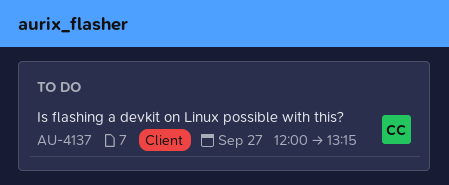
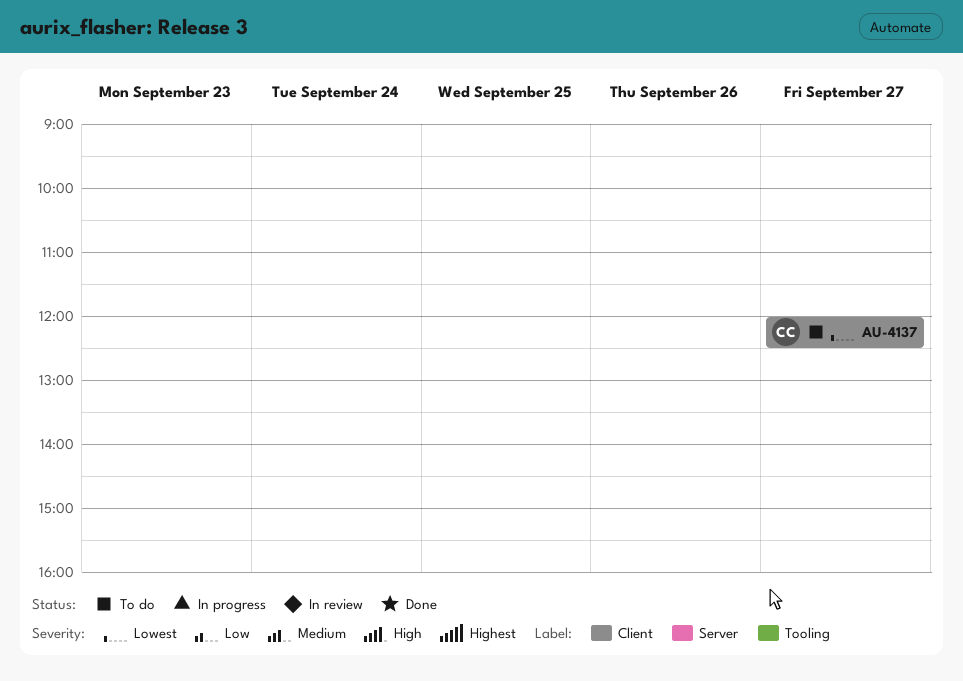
AU-4137, ends: 13:15 -> 12:30

